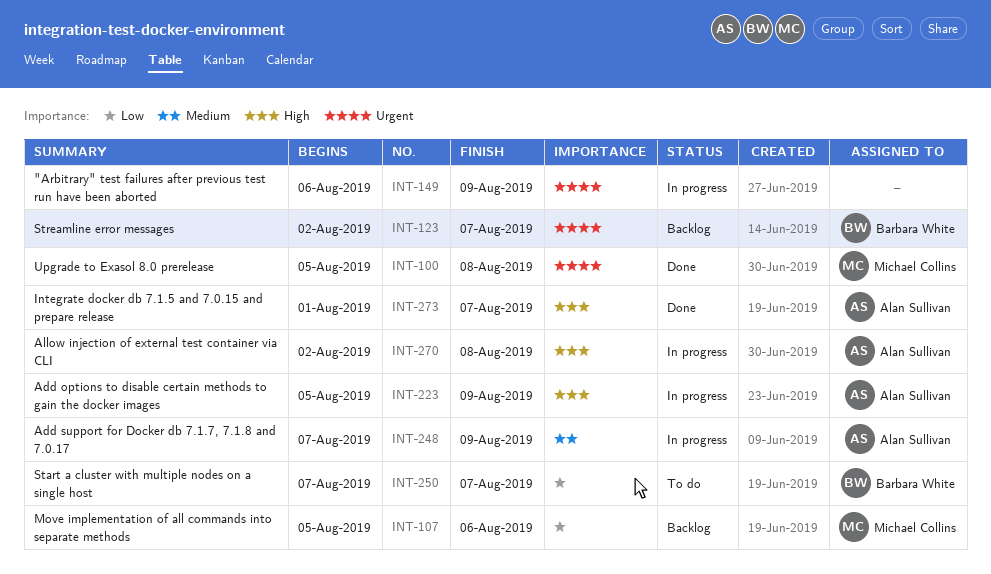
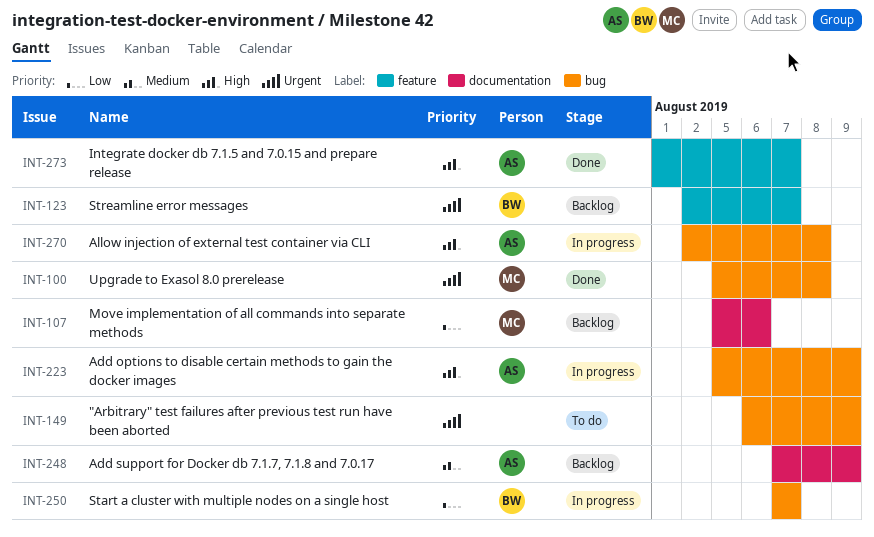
INT-149, status: In progress -> To do
INT-248, status: In progress -> Backlog
INT-250, status: To do -> In progress

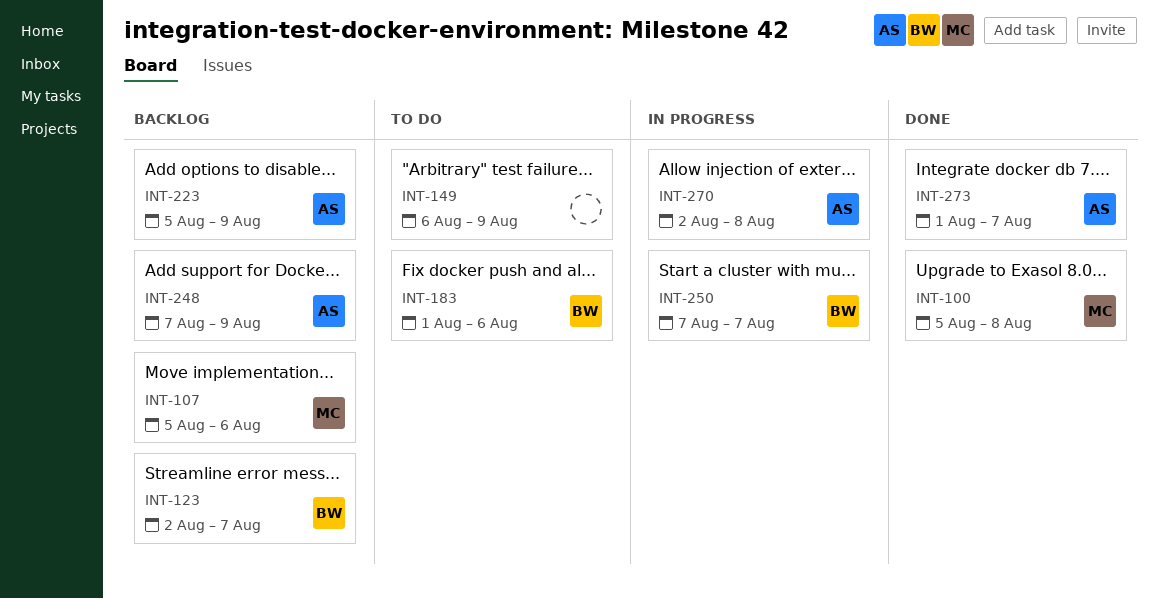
INT-183: none -> present
INT-223, status: In progress -> Backlog

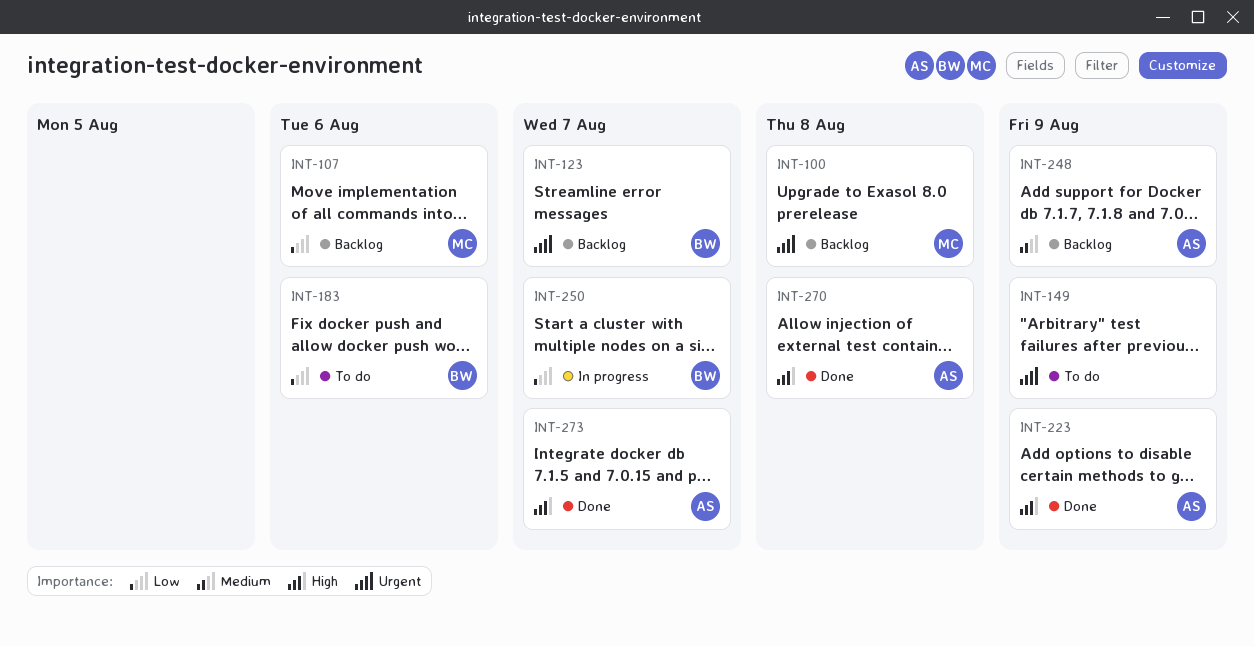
INT-100, status: Done -> Backlog
INT-223, status: Backlog -> Done
INT-270, status: In progress -> Done

